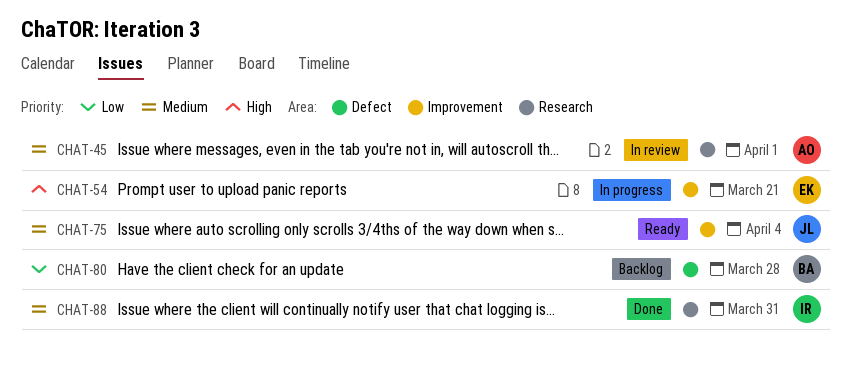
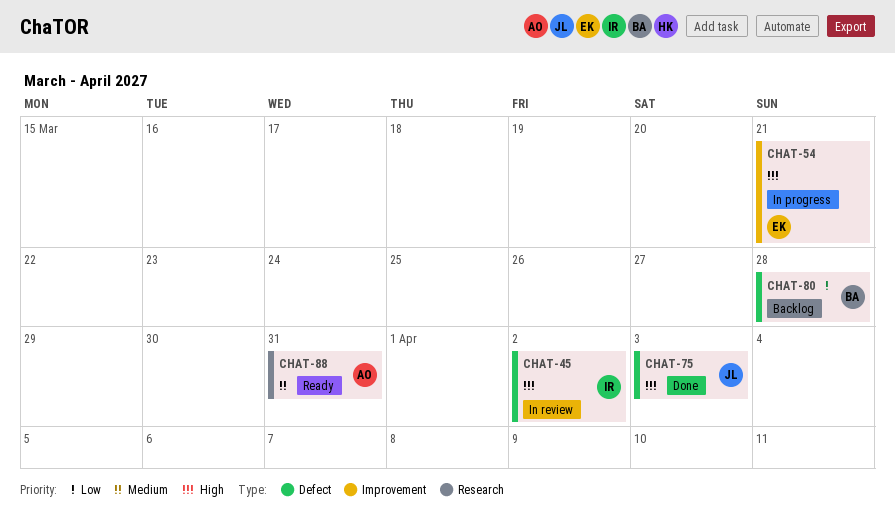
CHAT-45, owner: AO -> IR
CHAT-45, priority: Medium -> High
CHAT-45, label: Research -> Defect
CHAT-45, due: Apr 1 -> Apr 2
CHAT-75, status: Ready -> Done
CHAT-75, priority: Medium -> High
CHAT-75, label: Improvement -> Defect
CHAT-75, due: Apr 4 -> Apr 3
CHAT-88, status: Done -> Ready
CHAT-88, owner: IR -> AO

